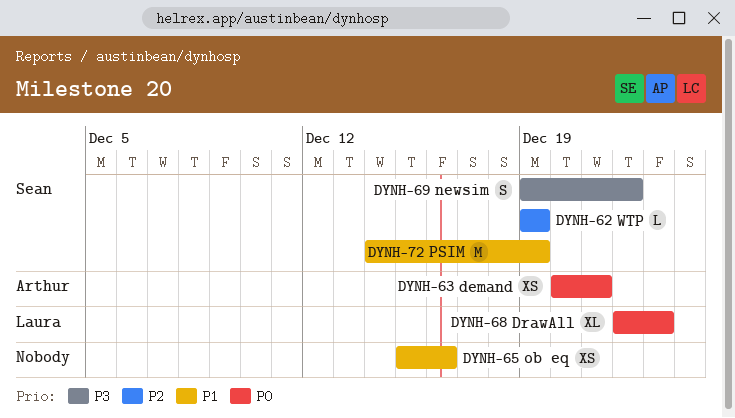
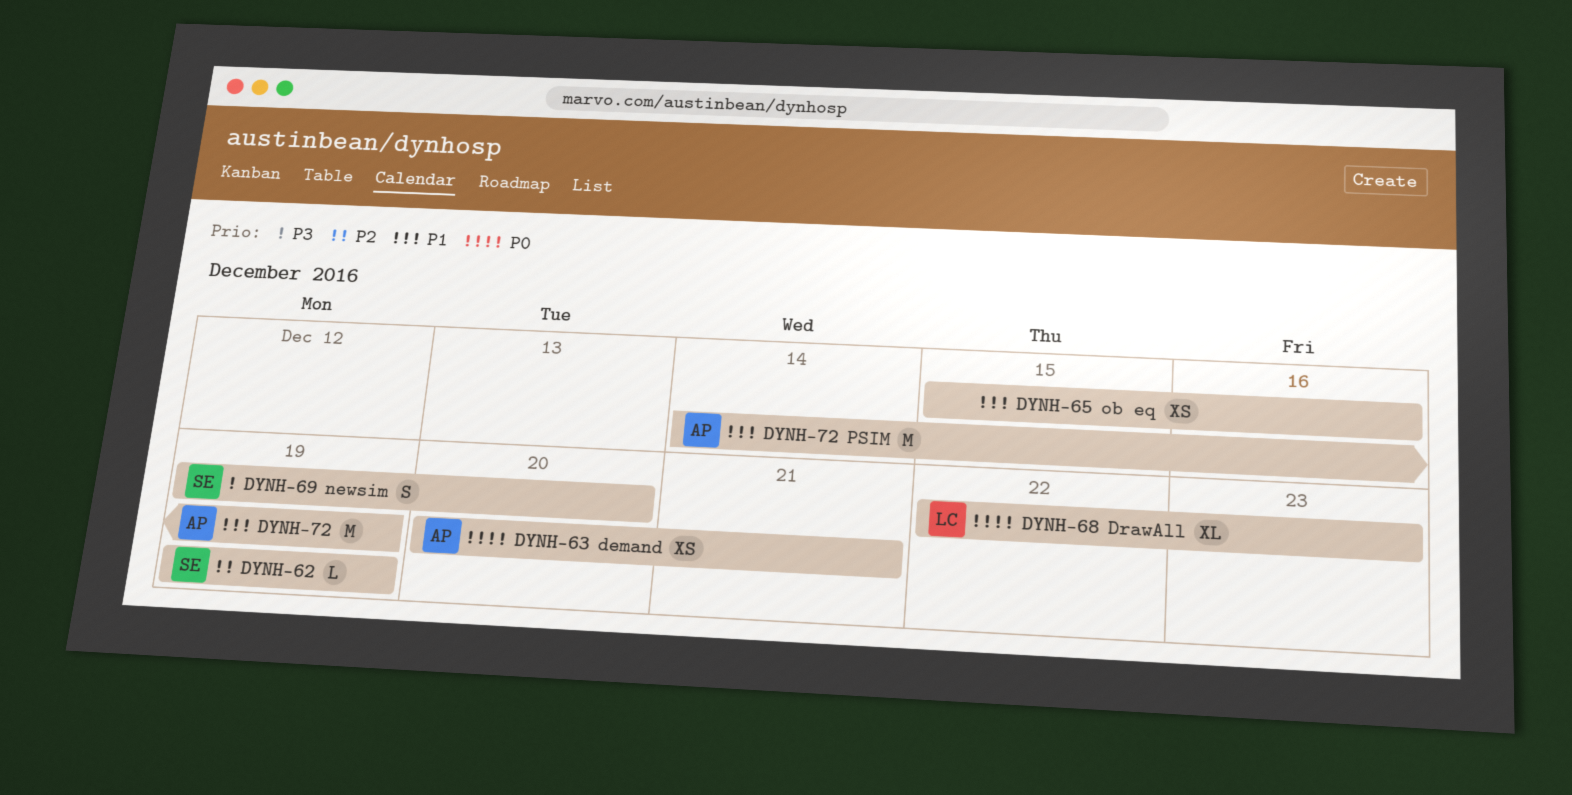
DYNH-69, due: Dec 22 -> Dec 20
DYNH-72, owner: Sean -> Arthur

